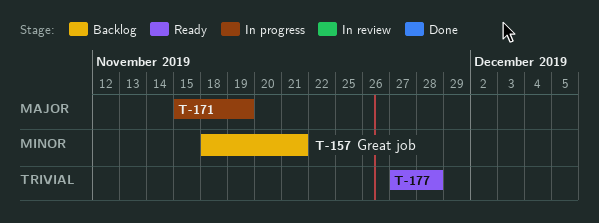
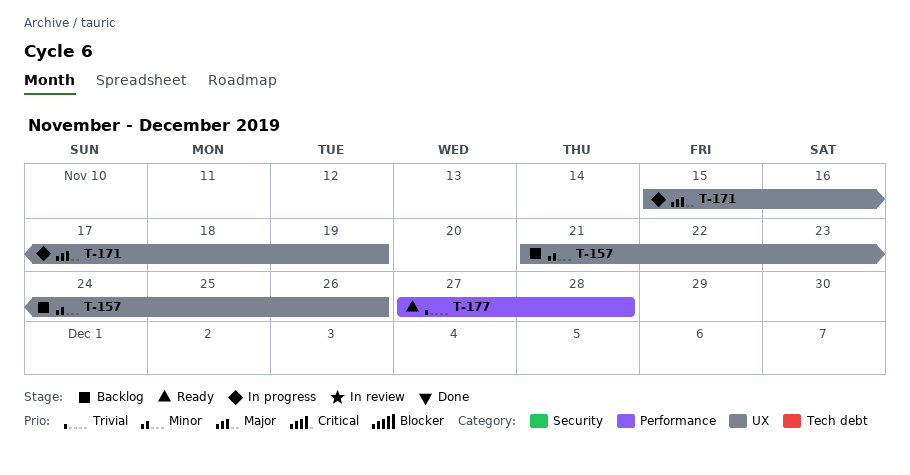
T-157, start: Nov 18 -> Nov 21
T-157, due: Nov 21 -> Nov 26

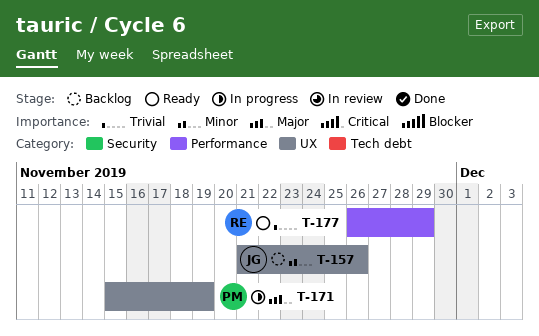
T-177, start: Nov 27 -> Nov 26
T-177, due: Nov 28 -> Nov 29

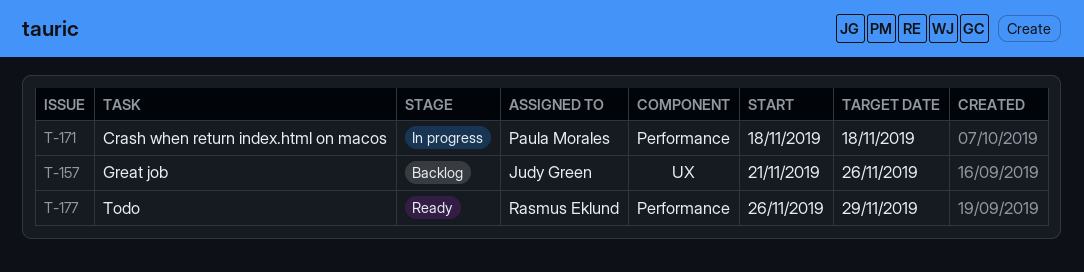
T-171, label: UX -> Performance
T-171, start: Nov 15 -> Nov 18
T-171, due: Nov 19 -> Nov 18

